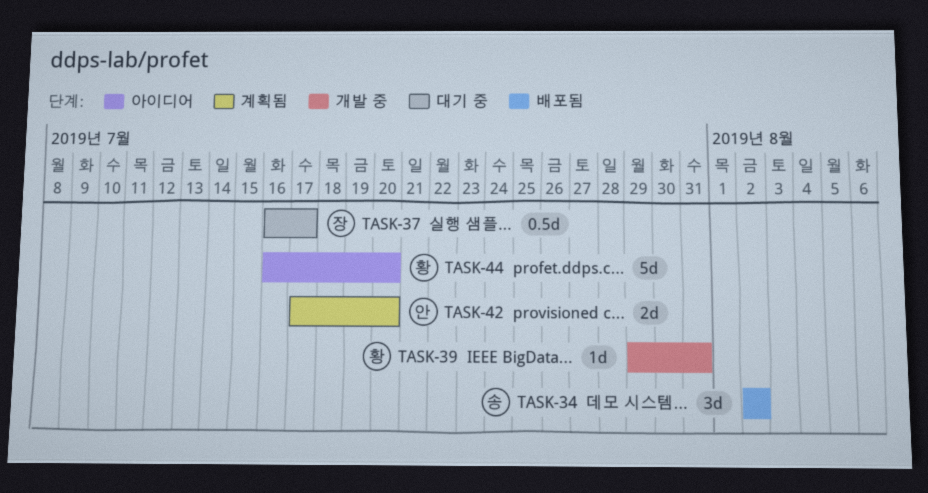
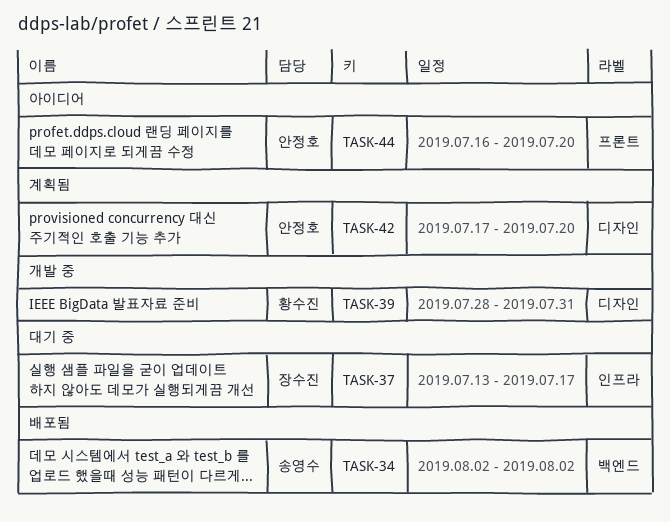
TASK-37, start: Jul 16 -> Jul 13
TASK-39, start: Jul 29 -> Jul 28
TASK-44, owner: 황수진 -> 안정호

